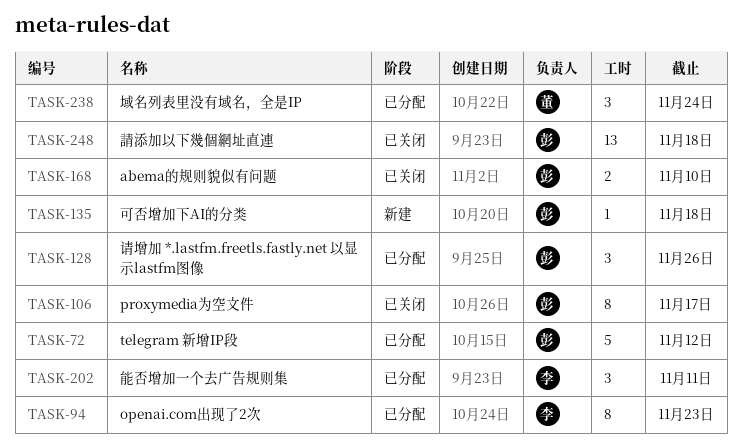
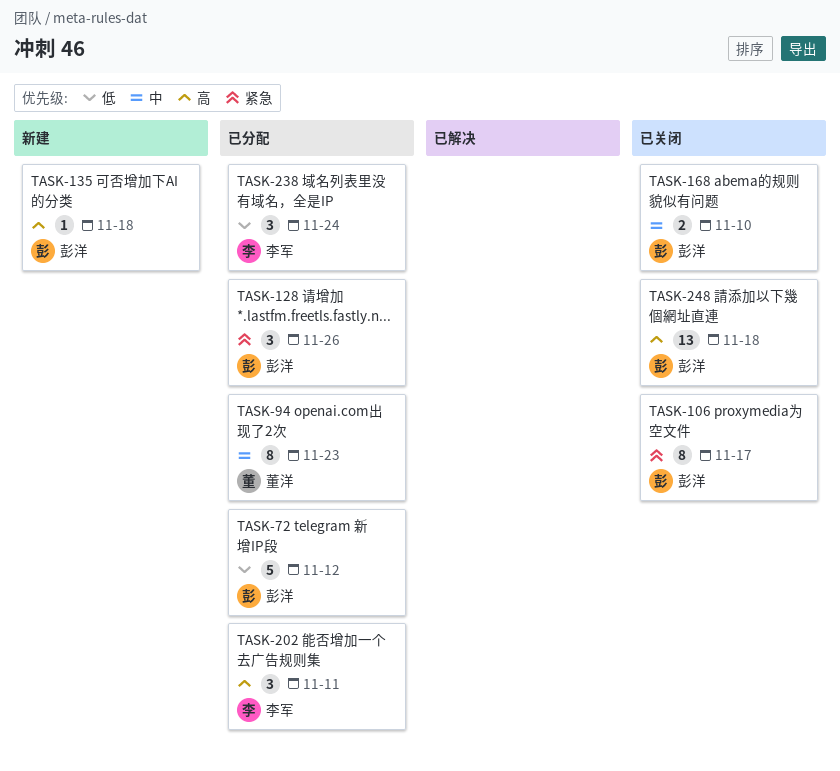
TASK-94, owner: 李军 -> 董洋
TASK-238, owner: 董洋 -> 李军

